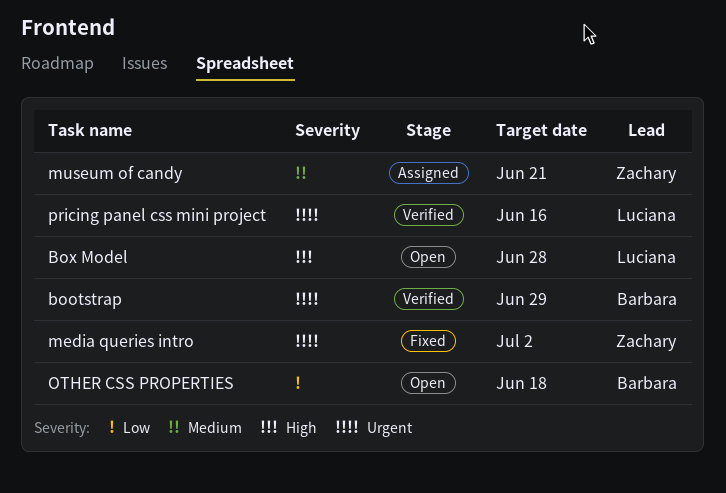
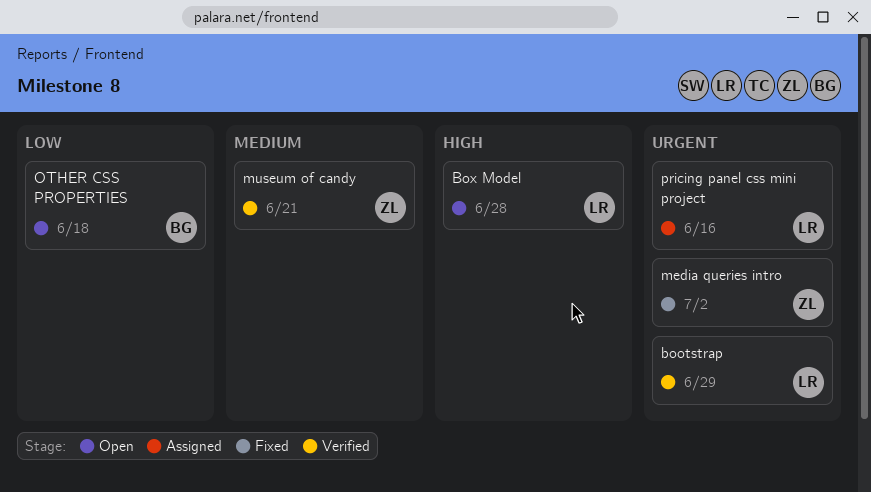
bootstrap, owner: Barbara -> Luciana
museum of candy, status: Assigned -> Verified
pricing panel css mini project, status: Verified -> Assigned

